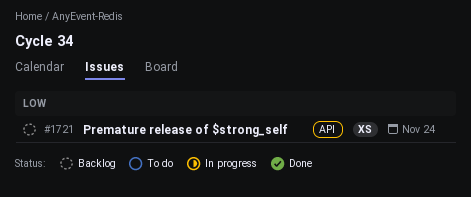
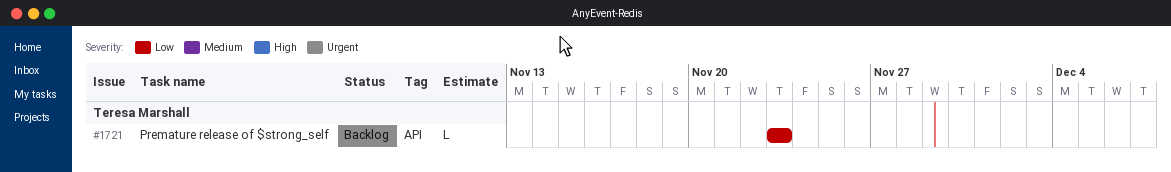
#1721, estimate: XS -> L
#1721, due: Nov 24 -> Nov 23

